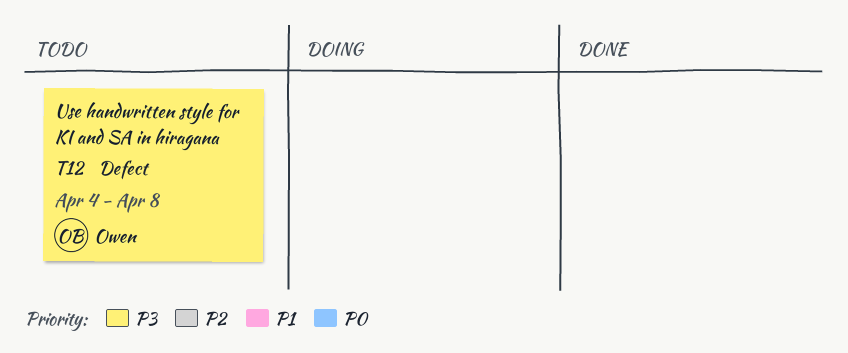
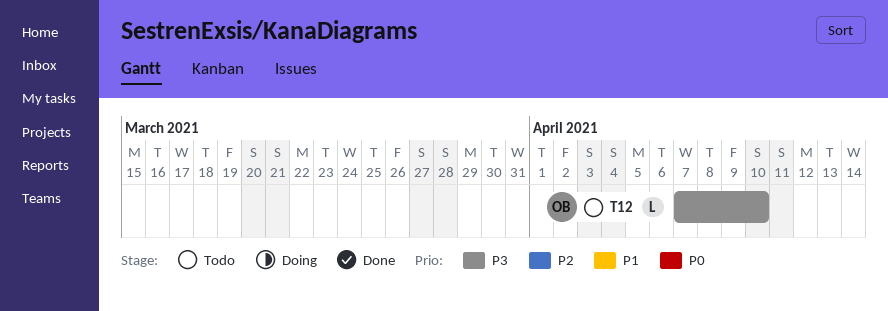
T12, start: Apr 4 -> Apr 7
T12, due: Apr 8 -> Apr 10

